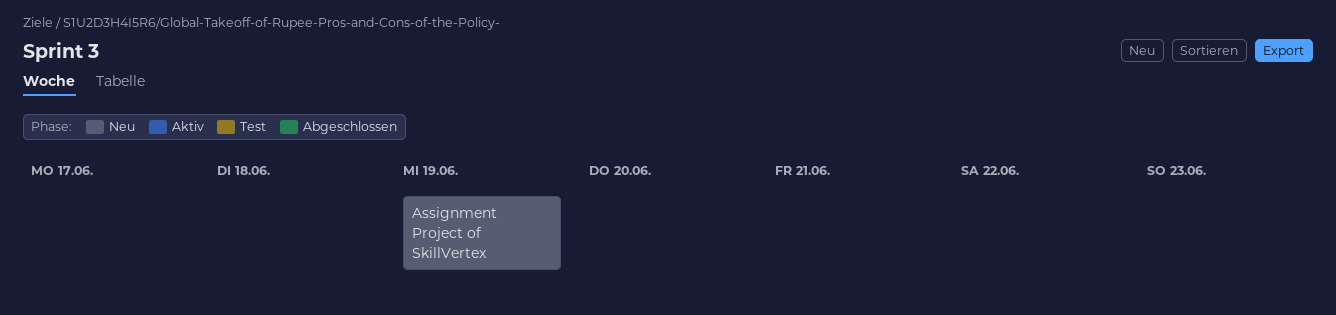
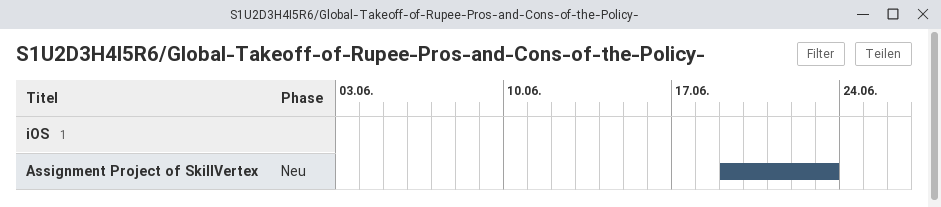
Assignment Project of SkillVertex, due: Jun 19 -> Jun 23

